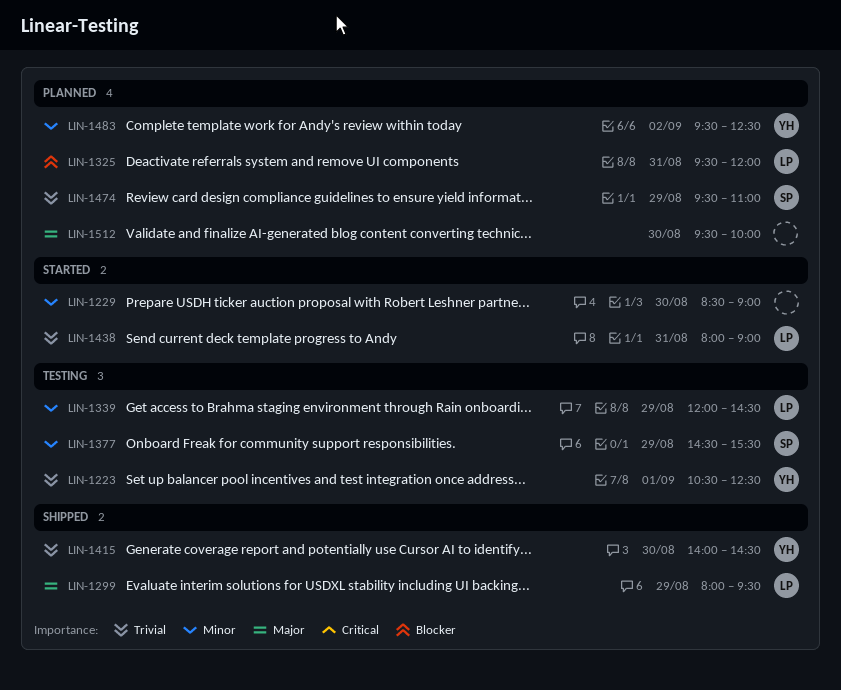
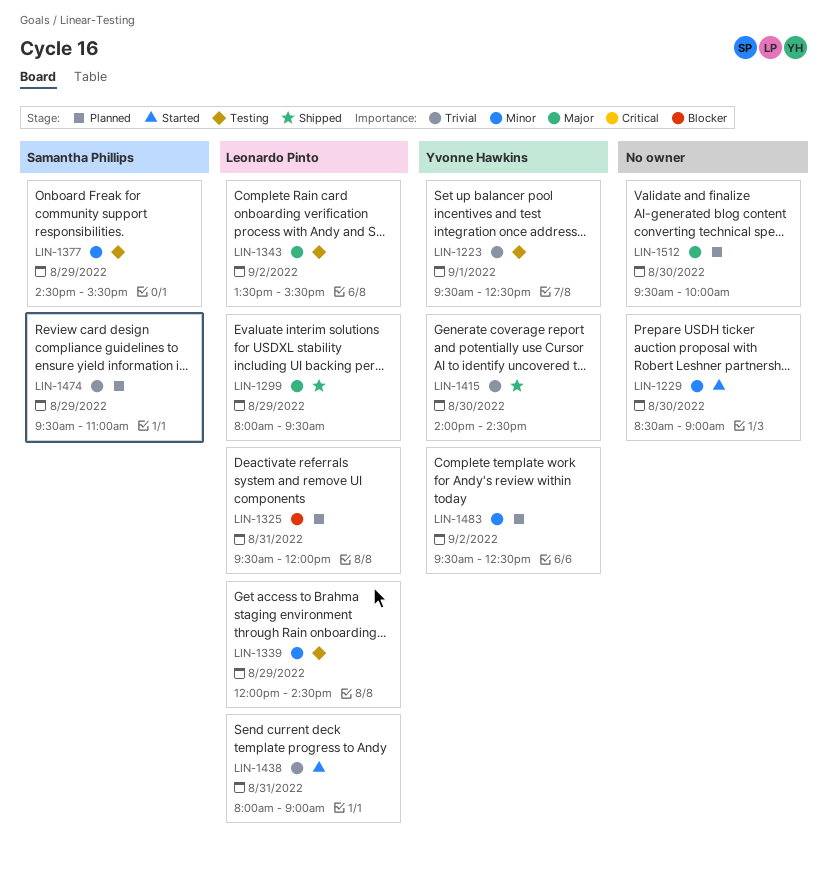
LIN-1223, begins: 10:30 -> 09:30
LIN-1343: none -> present

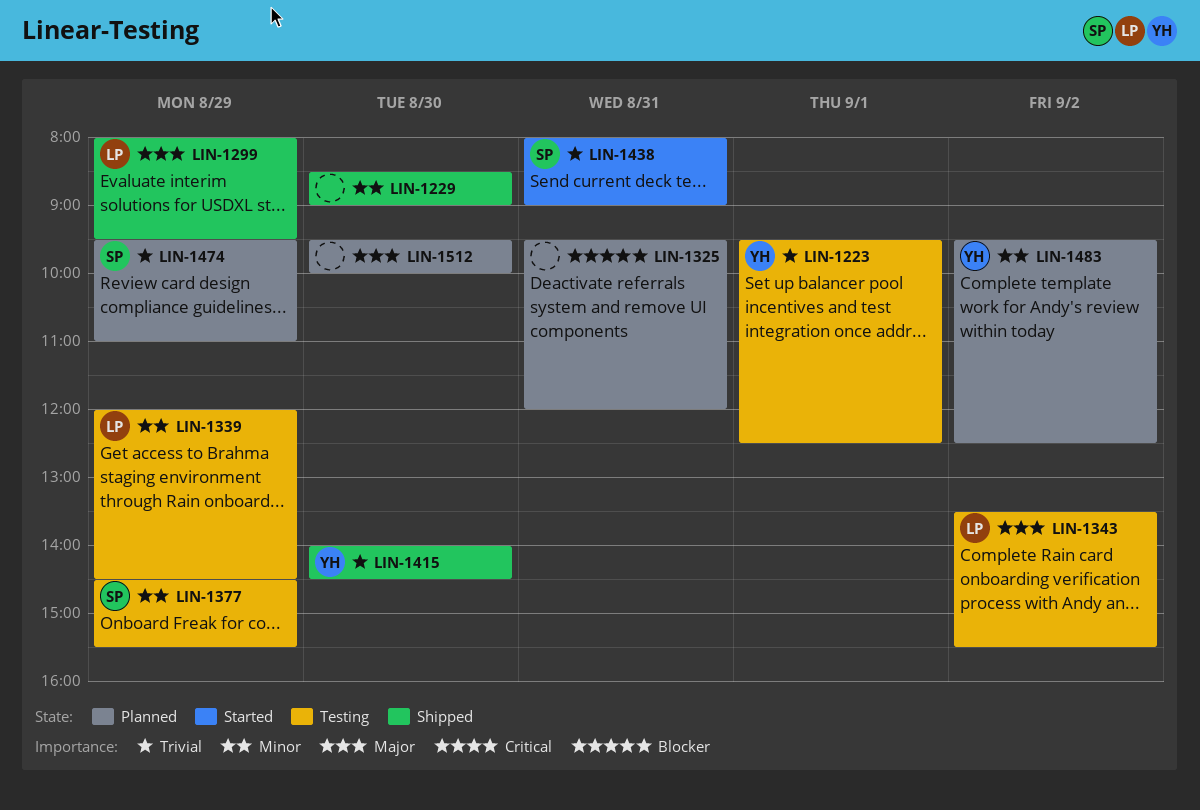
LIN-1229, status: Started -> Shipped
LIN-1325, owner: Leonardo Pinto -> none
LIN-1438, owner: Leonardo Pinto -> Samantha Phillips

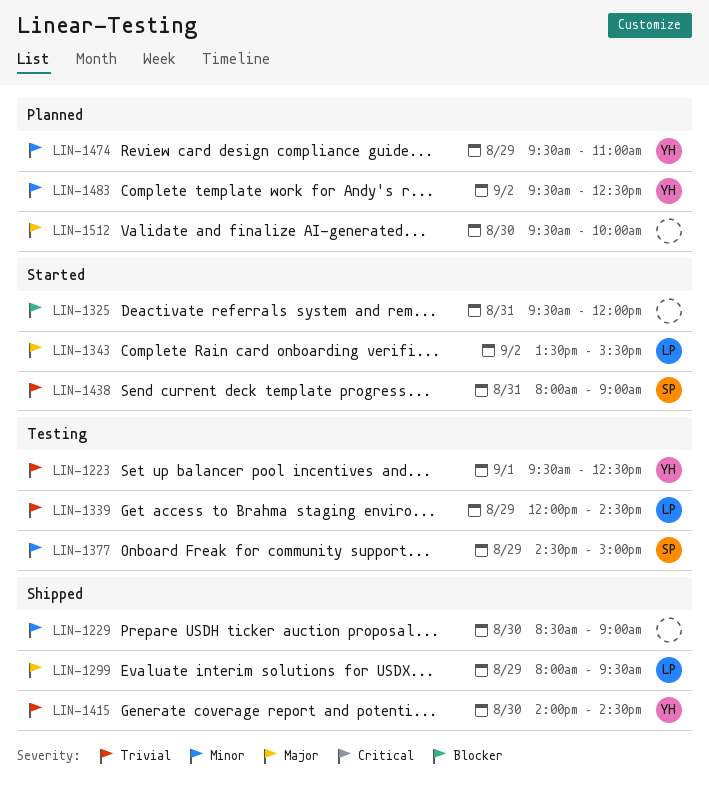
LIN-1325, status: Planned -> Started
LIN-1339, priority: Minor -> Trivial
LIN-1343, status: Testing -> Started
LIN-1377, ends: 15:30 -> 15:00
LIN-1474, owner: SP -> YH
LIN-1474, priority: Trivial -> Minor

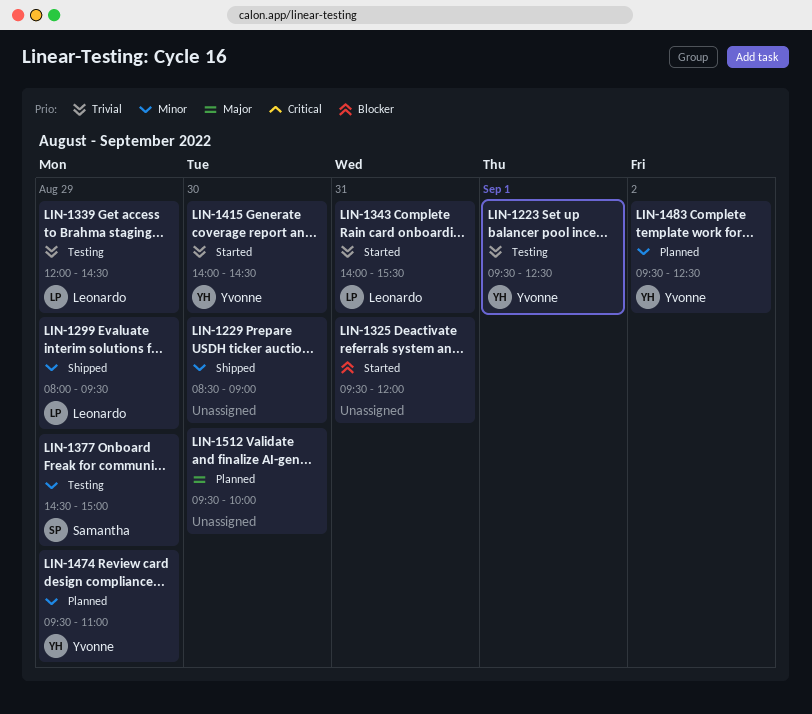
LIN-1299, priority: Major -> Minor
LIN-1343, priority: Major -> Trivial
LIN-1343, day: Sep 2 -> Aug 31
LIN-1343, begins: 13:30 -> 14:00
LIN-1415, status: Shipped -> Started
LIN-1438: present -> none

